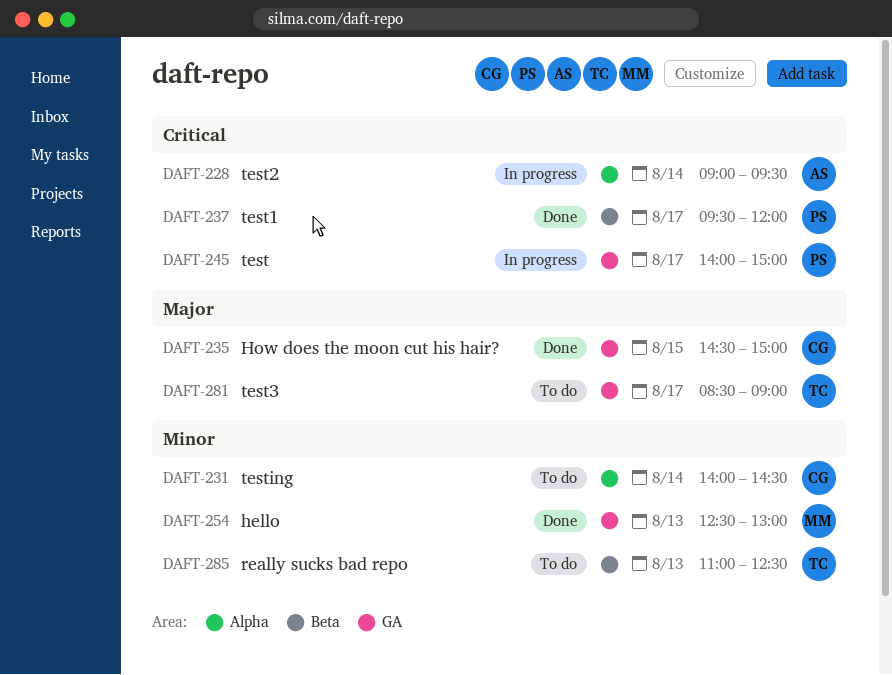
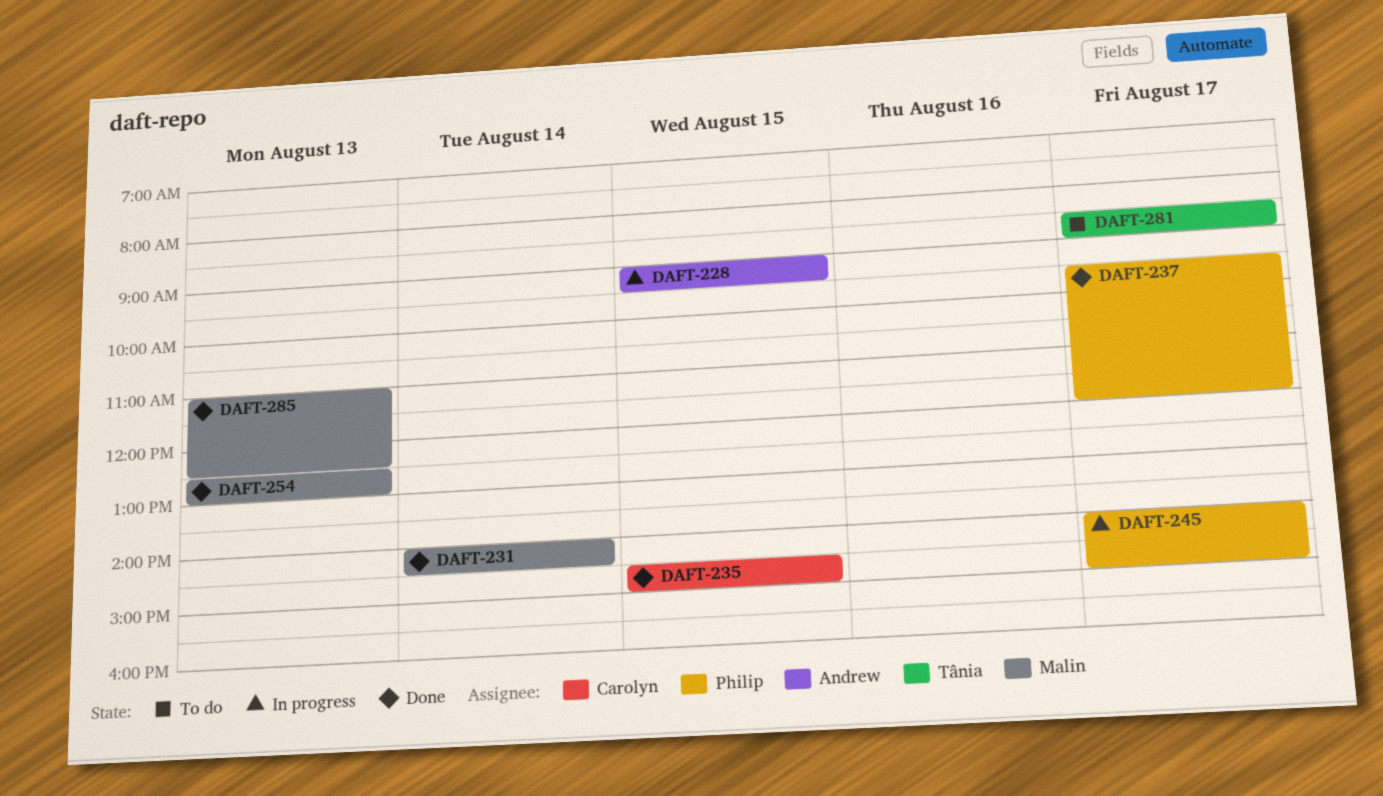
DAFT-228, day: Aug 14 -> Aug 15
DAFT-231, status: To do -> Done
DAFT-231, owner: Carolyn -> Malin
DAFT-285, status: To do -> Done
DAFT-285, owner: Tânia -> Malin

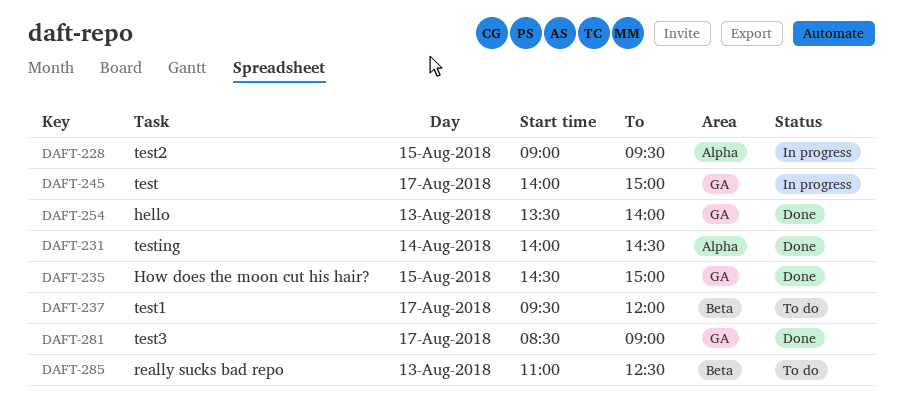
DAFT-237, status: Done -> To do
DAFT-254, begins: 12:30 -> 13:30
DAFT-254, ends: 13:00 -> 14:00
DAFT-281, status: To do -> Done
DAFT-285, status: Done -> To do

